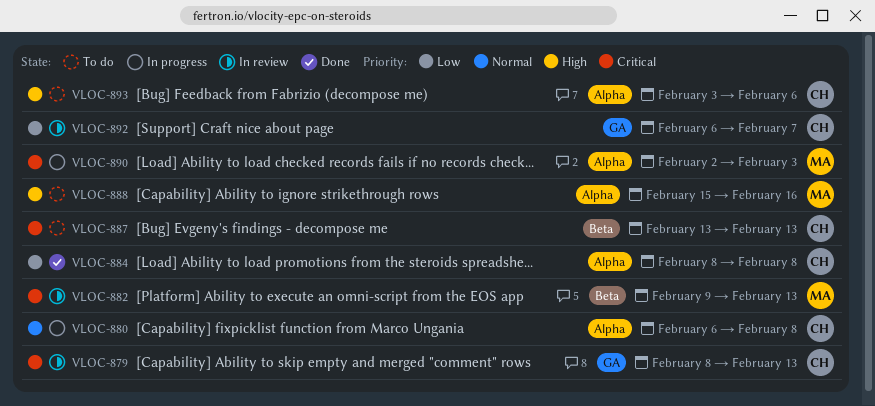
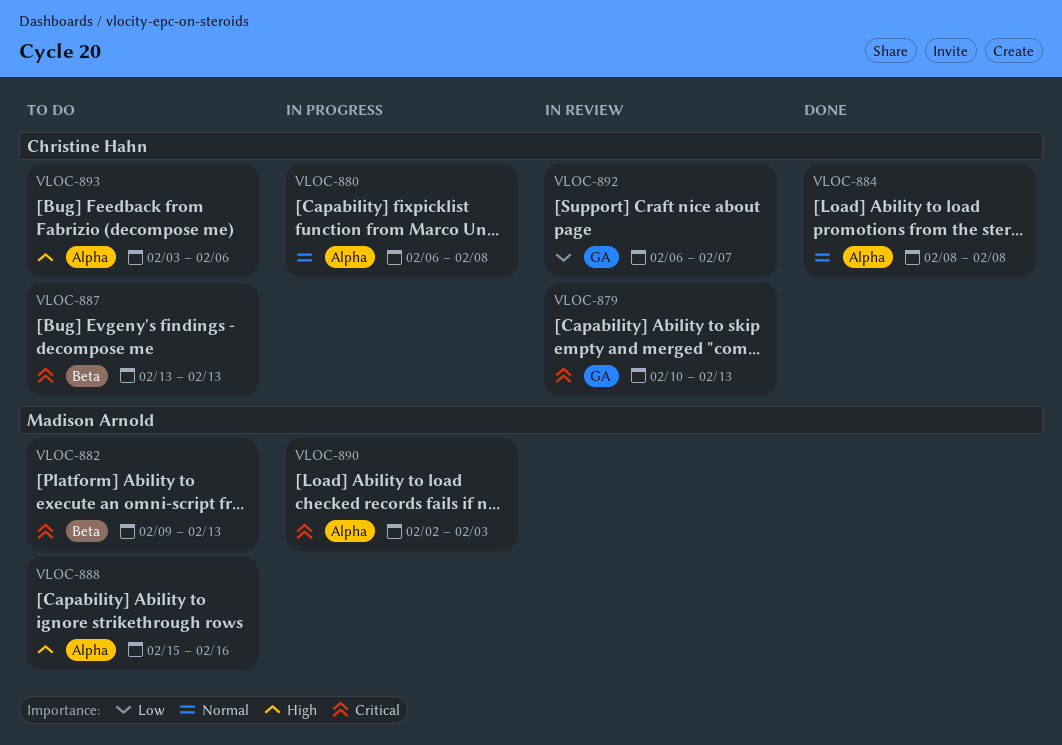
VLOC-879, start: Feb 8 -> Feb 10
VLOC-882, status: In review -> To do
VLOC-884, priority: Low -> Normal

